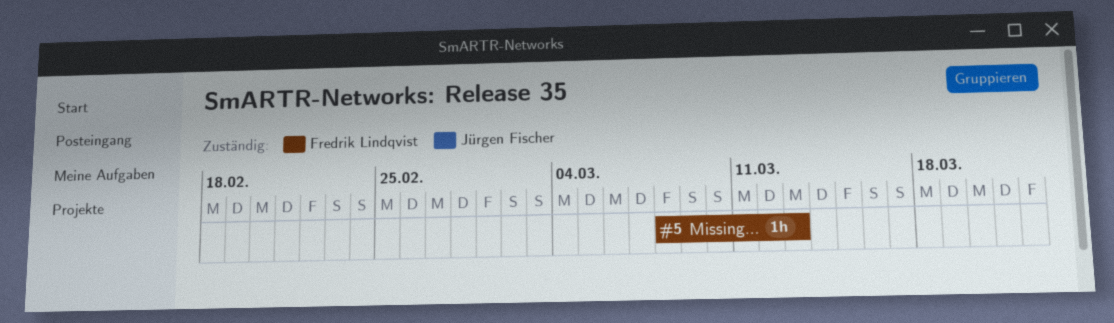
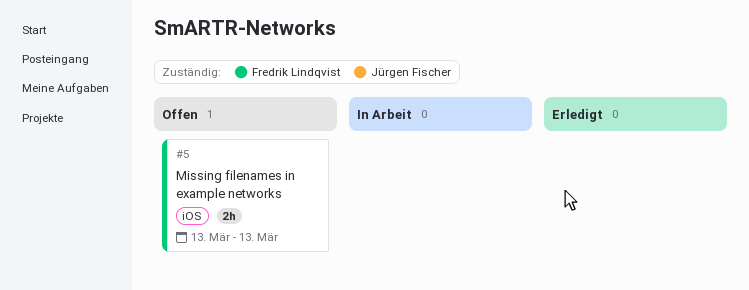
#5, estimate: 1h -> 2h
#5, start: Mar 8 -> Mar 13

